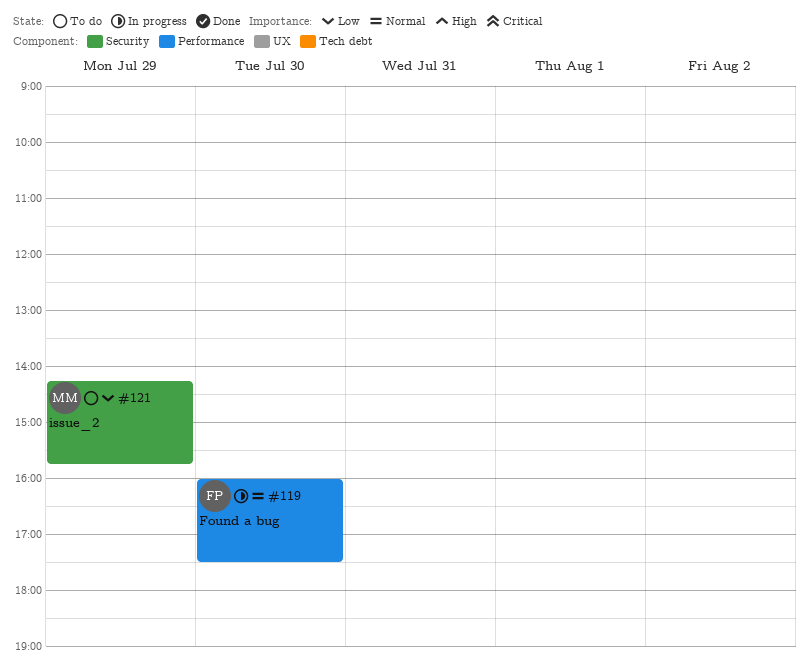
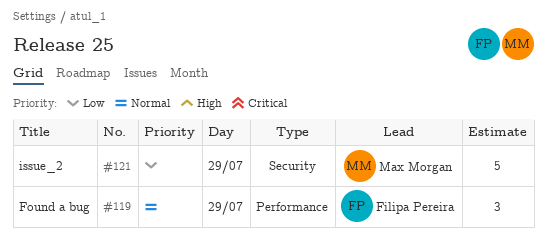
#119, day: Jul 30 -> Jul 29

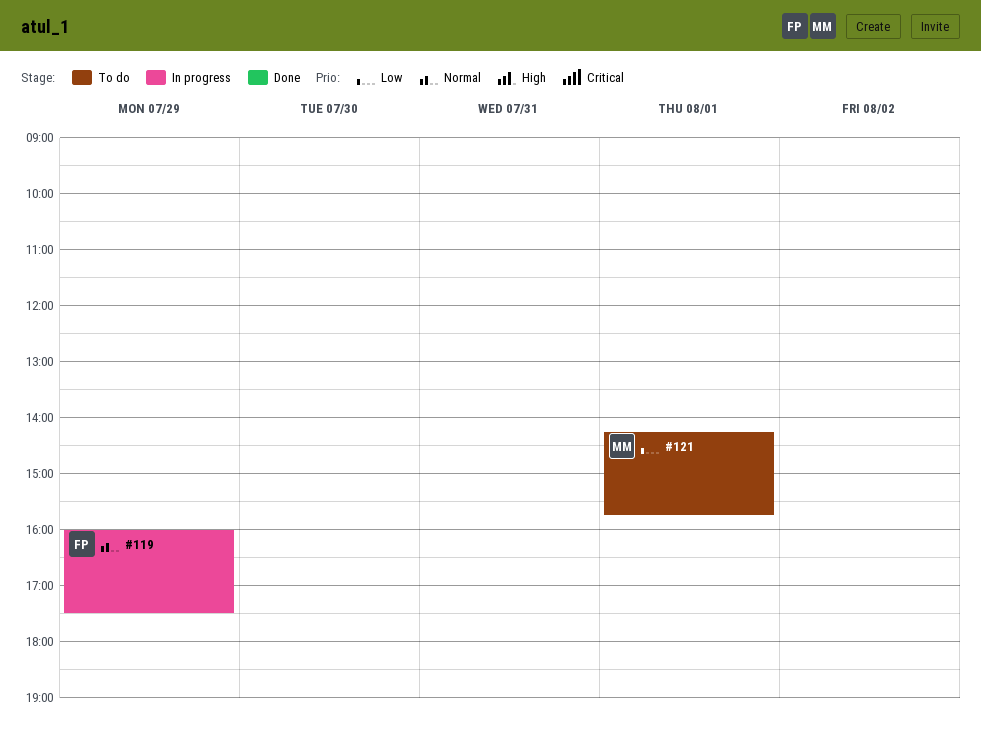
#121, day: Jul 29 -> Aug 1

